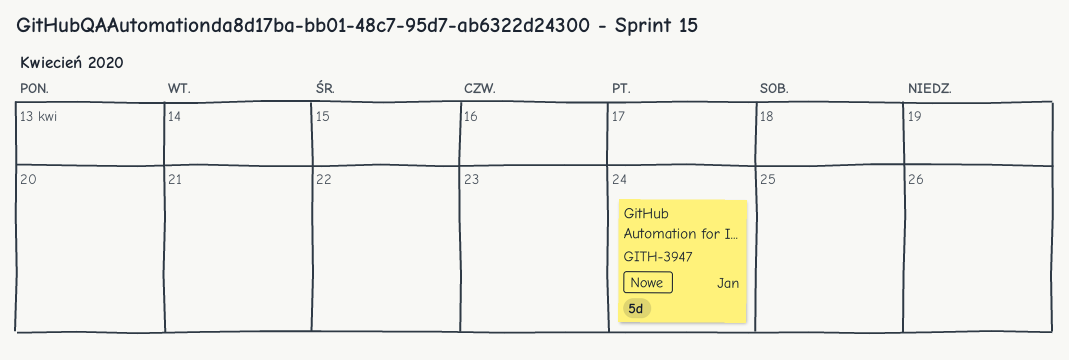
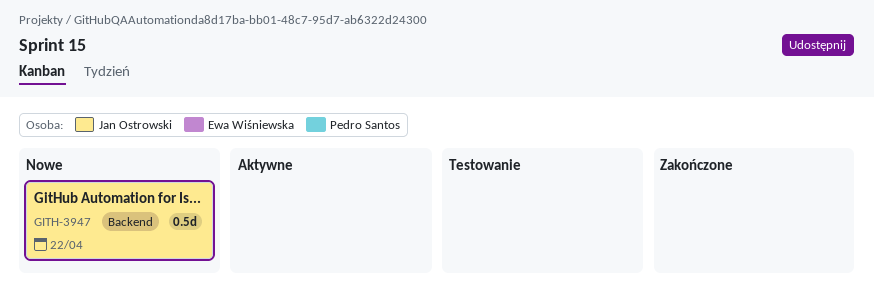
GITH-3947, estimate: 5d -> 0.5d
GITH-3947, due: Apr 24 -> Apr 22

